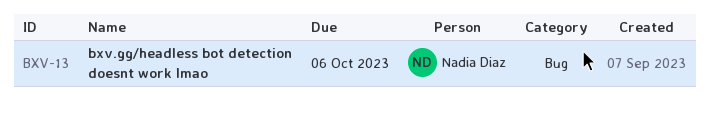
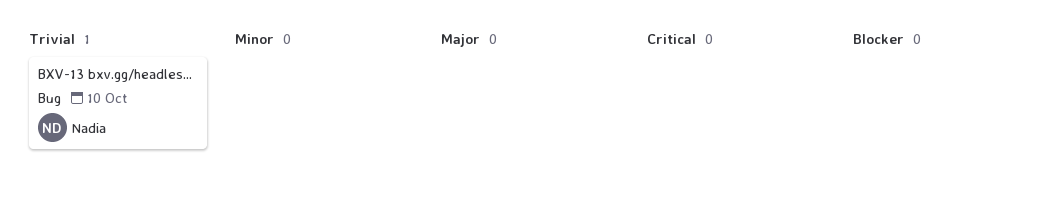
BXV-13, due: Oct 6 -> Oct 10

